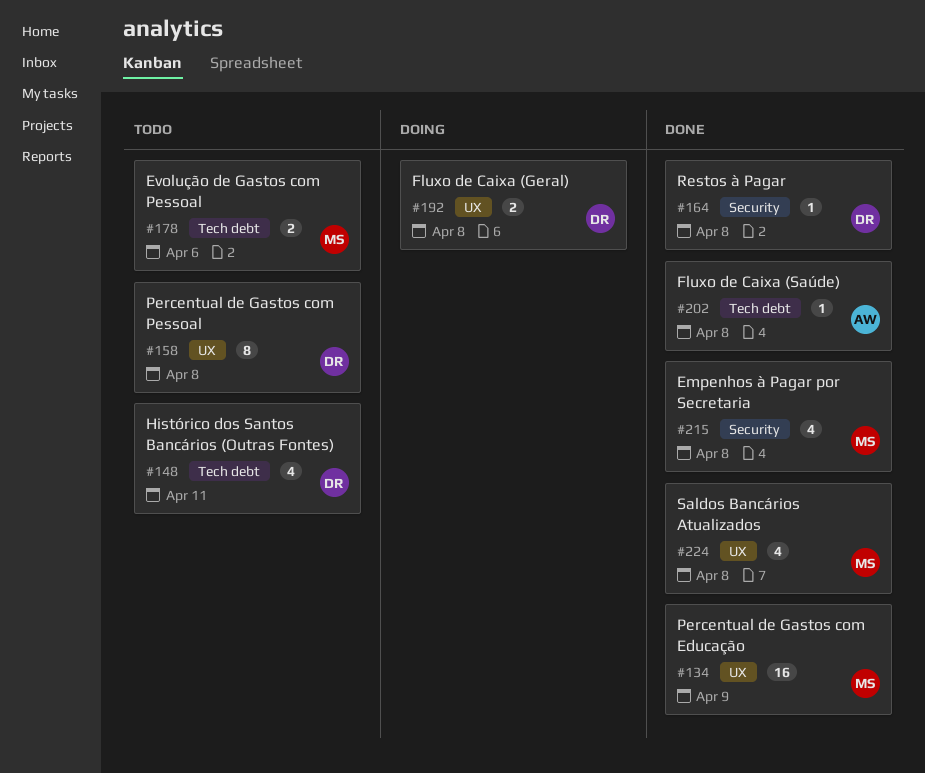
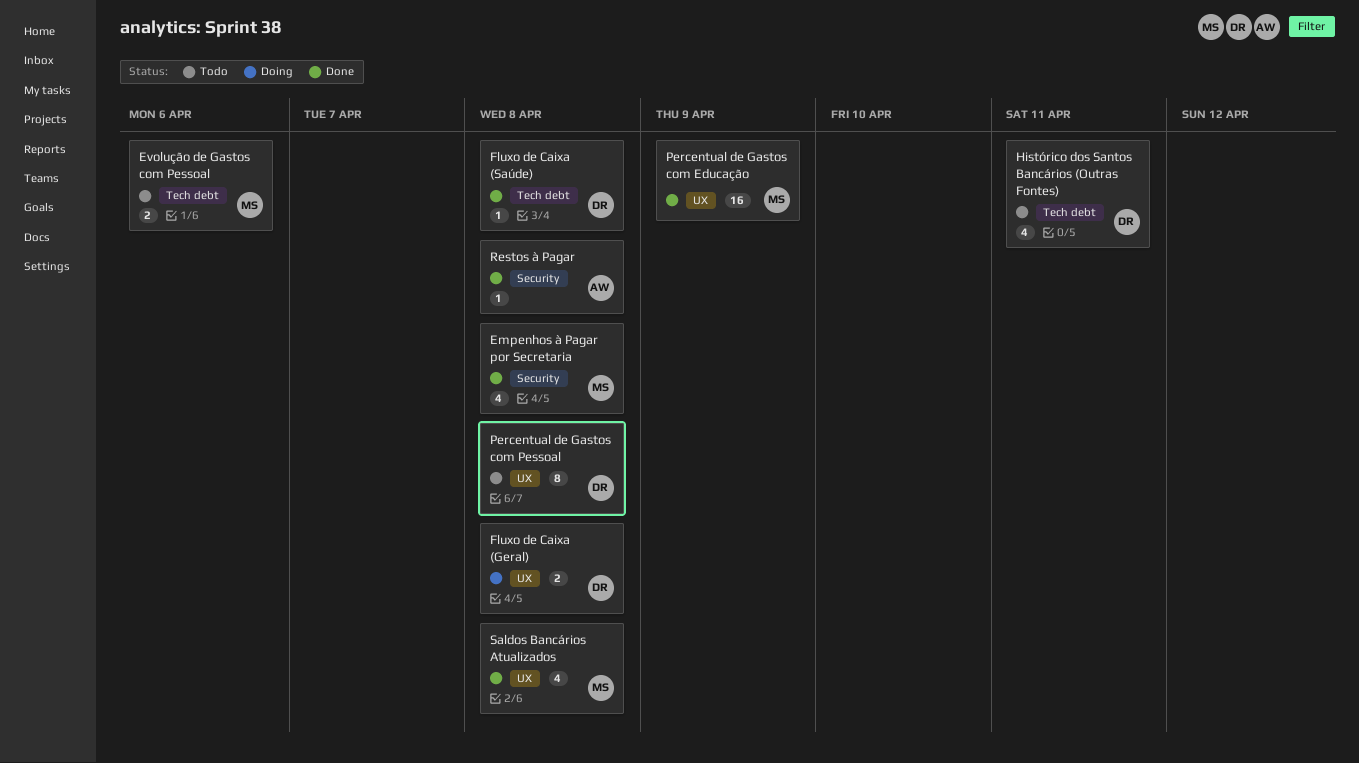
Fluxo de Caixa (Saúde), owner: AW -> DR
Restos à Pagar, owner: DR -> AW

